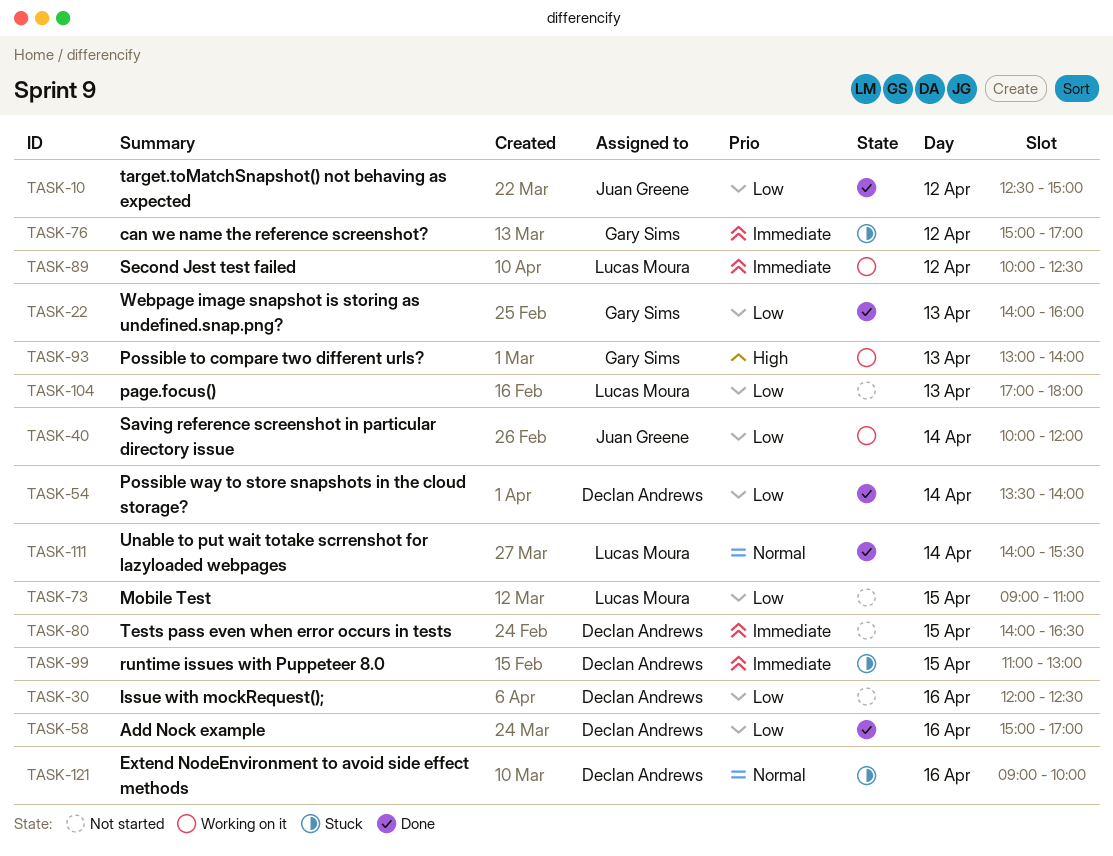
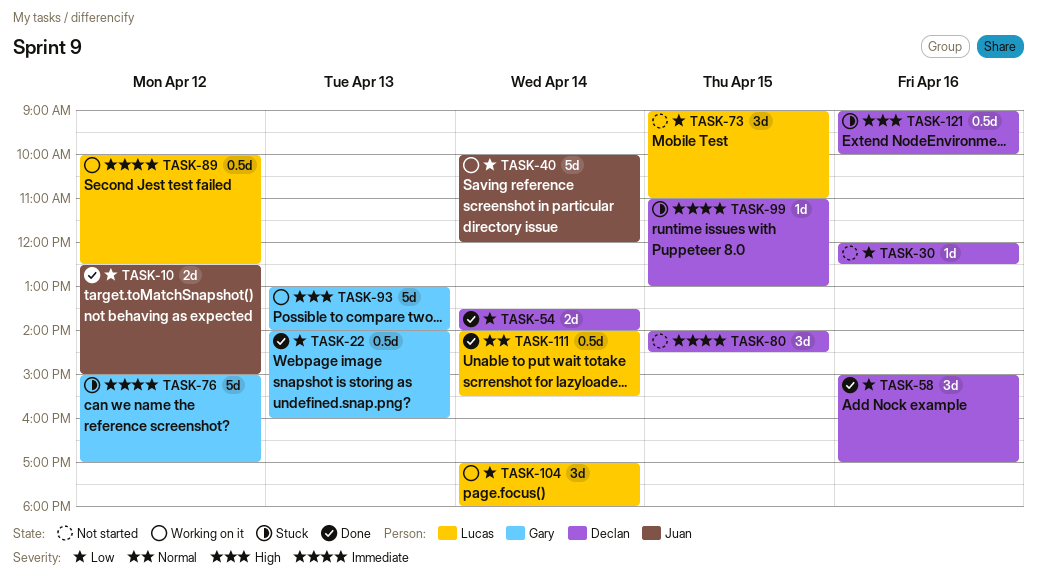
TASK-80, ends: 16:30 -> 14:30
TASK-104, status: Not started -> Working on it
TASK-104, day: Apr 13 -> Apr 14
TASK-121, priority: Normal -> High

